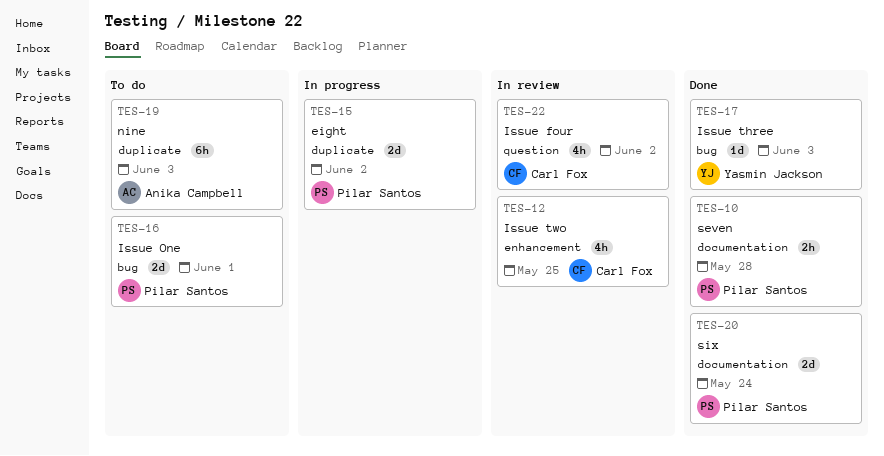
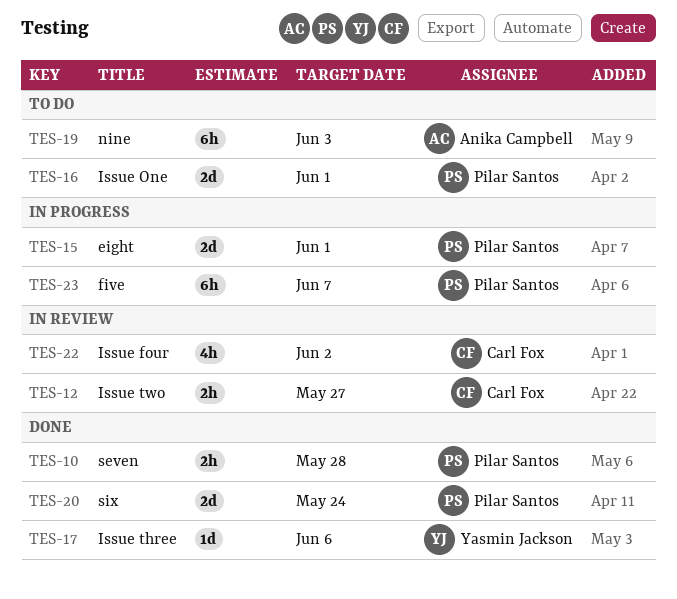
TES-12, estimate: 4h -> 2h
TES-12, due: May 25 -> May 27
TES-15, due: Jun 2 -> Jun 1
TES-17, due: Jun 3 -> Jun 6
TES-23: none -> present

